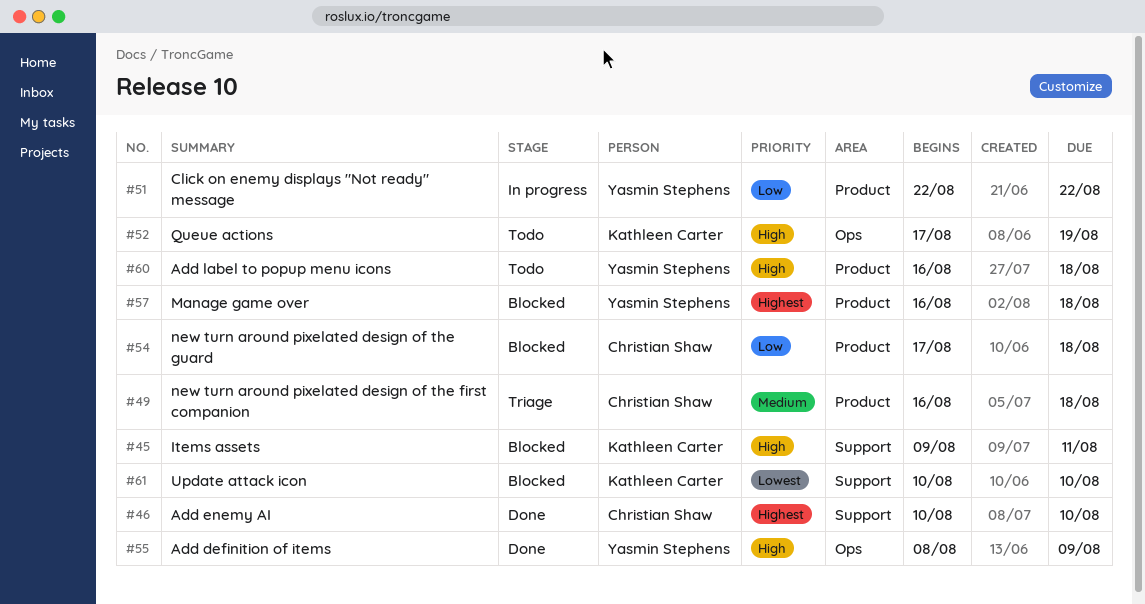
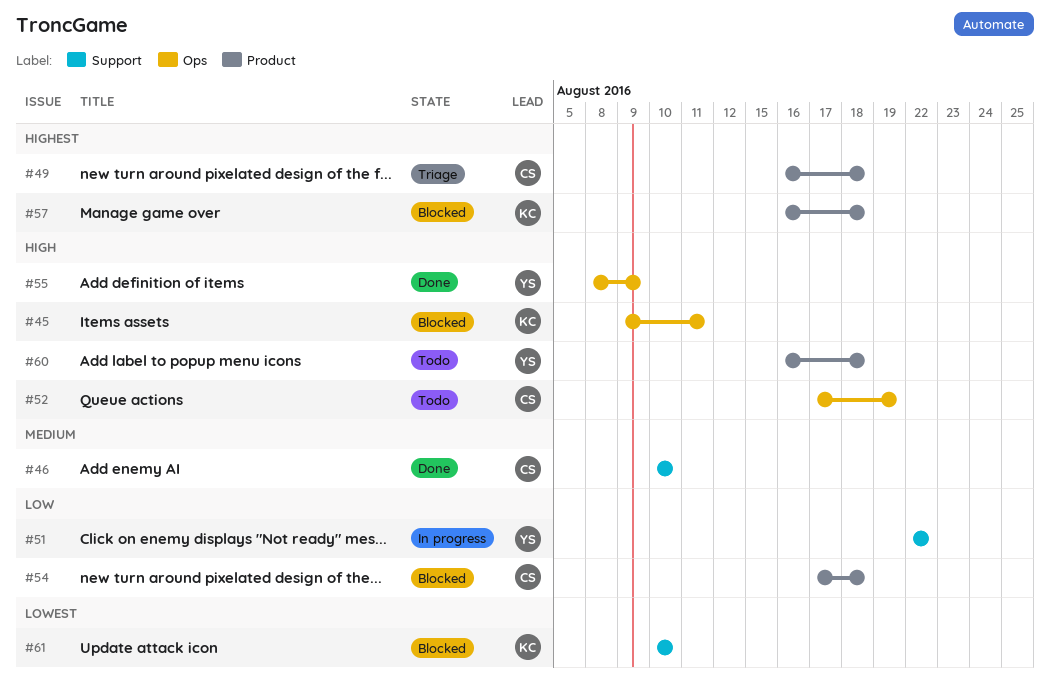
#45, label: Support -> Ops
#46, priority: Highest -> Medium
#49, priority: Medium -> Highest
#51, label: Product -> Support
#52, owner: Kathleen Carter -> Christian Shaw
#57, owner: Yasmin Stephens -> Kathleen Carter

